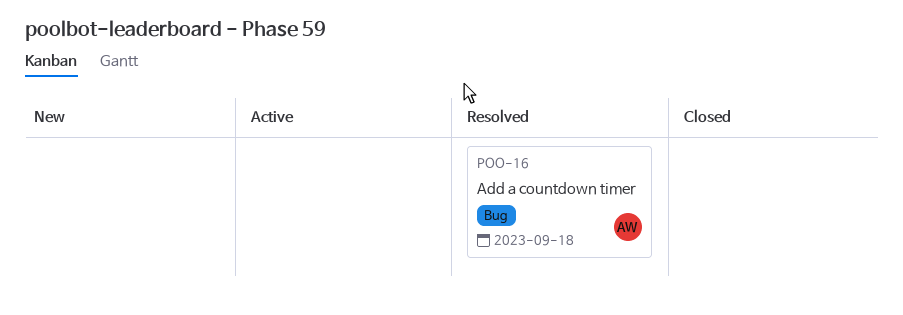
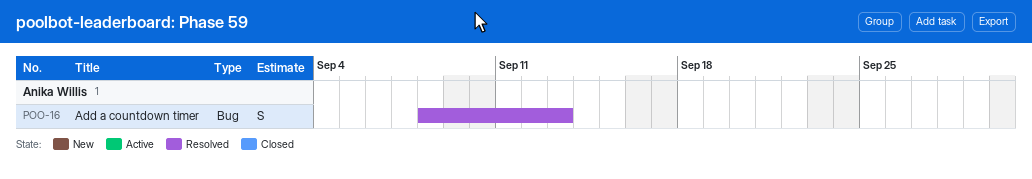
POO-16, due: Sep 18 -> Sep 13

